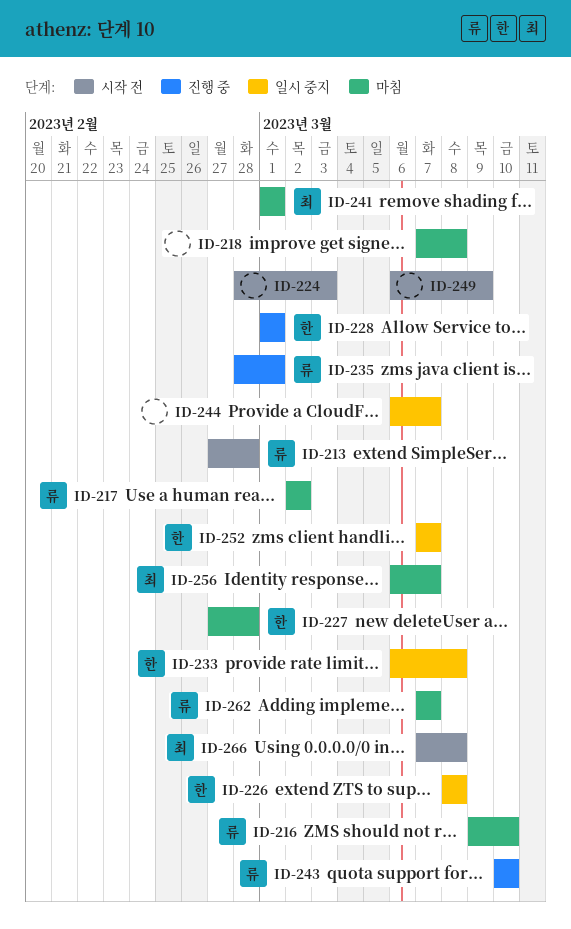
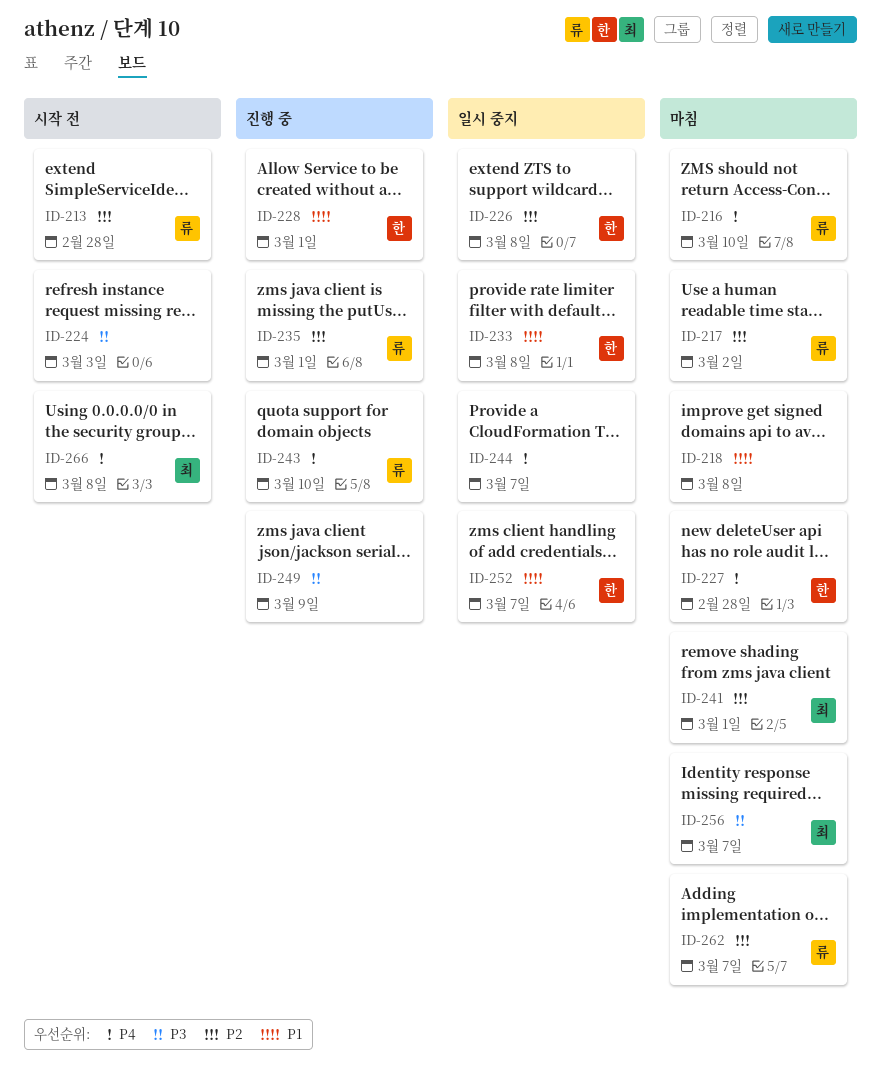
ID-249, status: 시작 전 -> 진행 중

